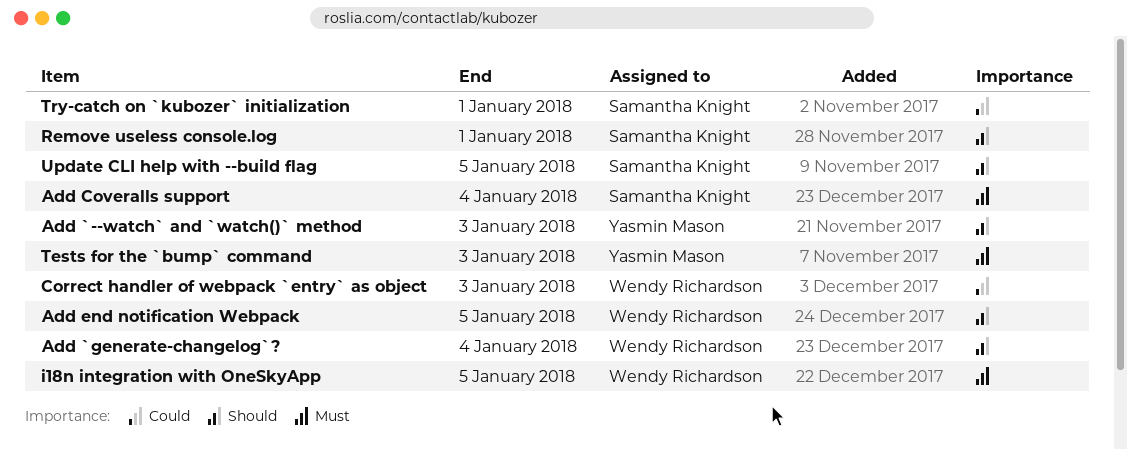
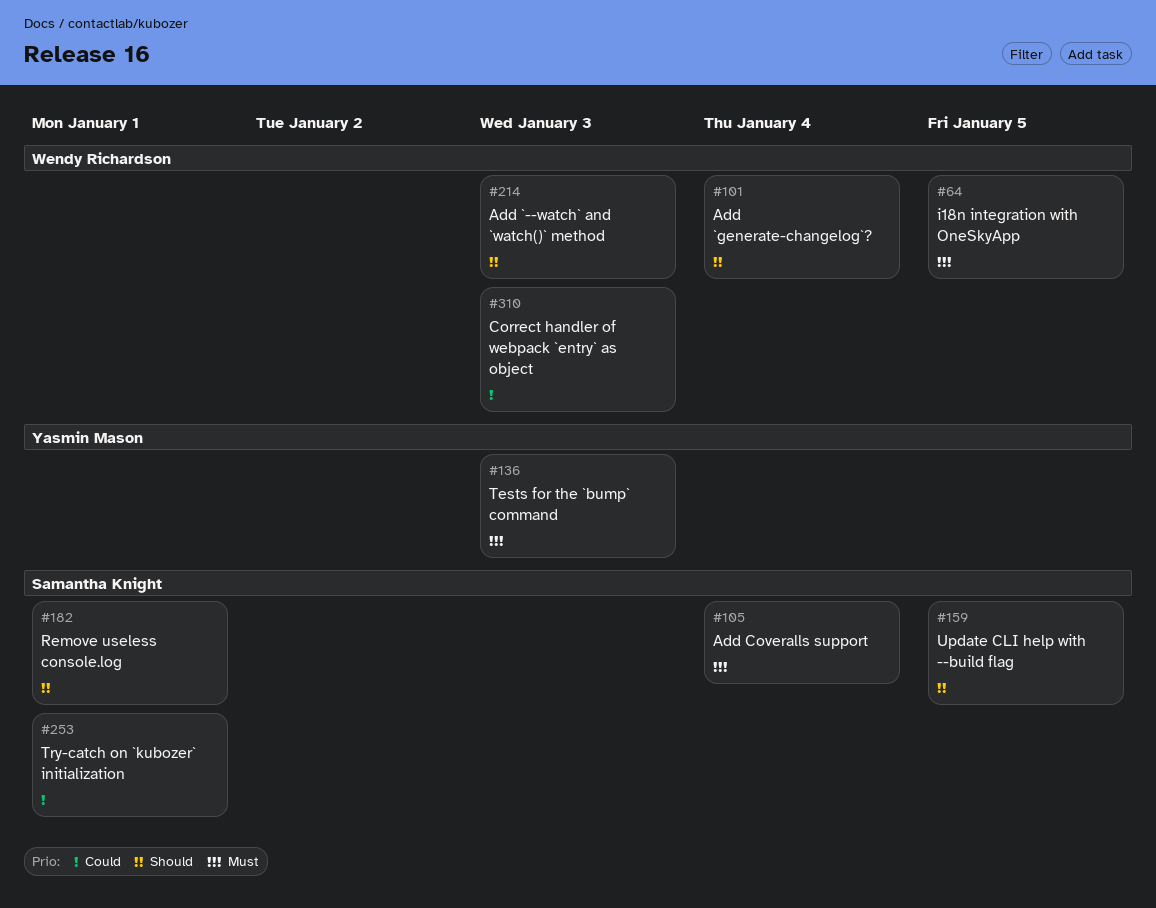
Add `--watch` and `watch()` method, owner: Yasmin Mason -> Wendy Richardson
Add end notification Webpack: present -> none

